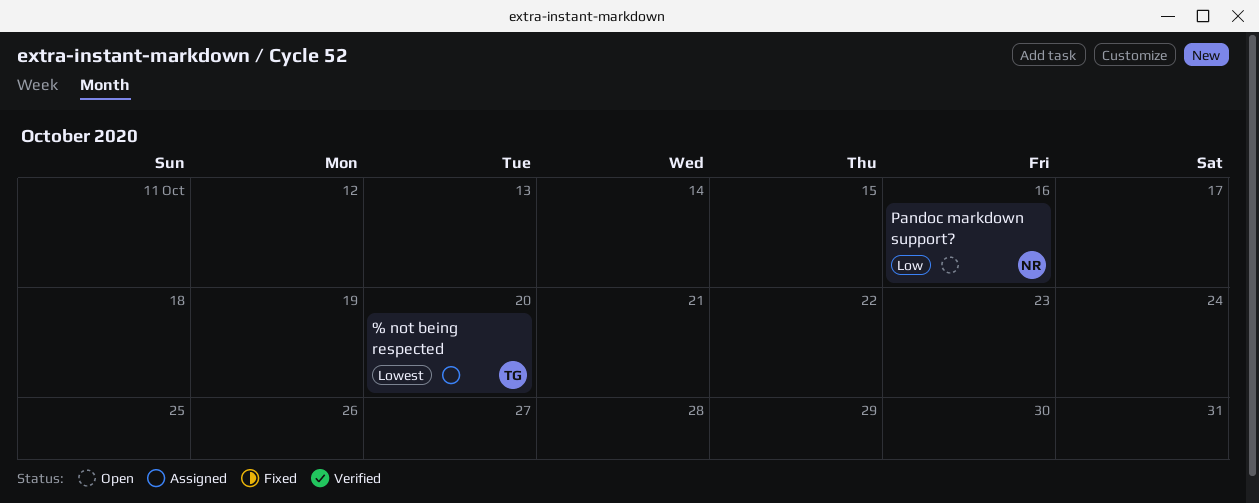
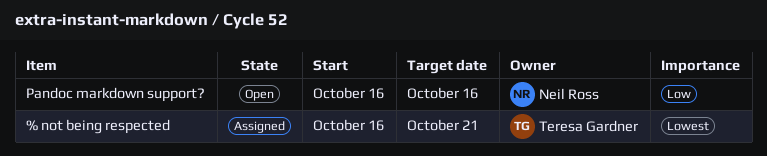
% not being respected, due: Oct 20 -> Oct 21

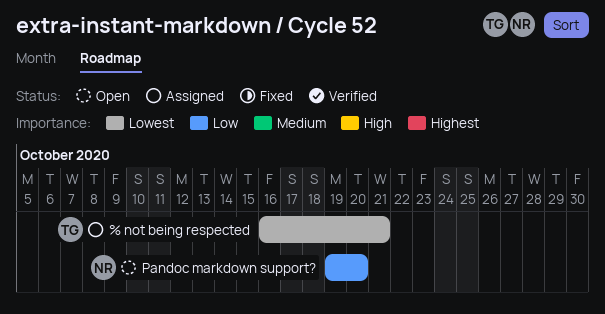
Pandoc markdown support?, start: Oct 16 -> Oct 19
Pandoc markdown support?, due: Oct 16 -> Oct 20

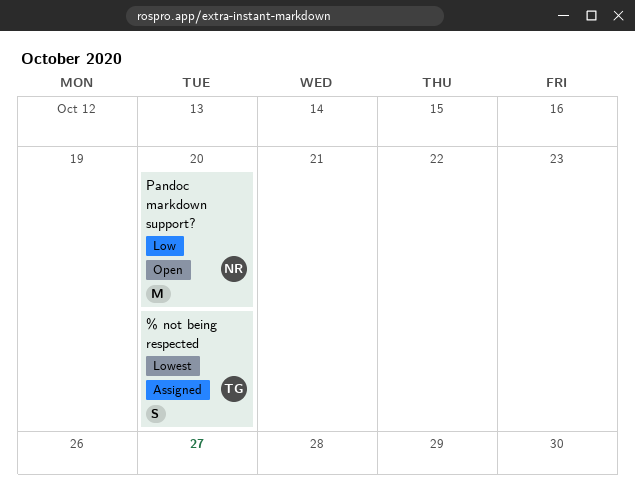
% not being respected, due: Oct 21 -> Oct 20

